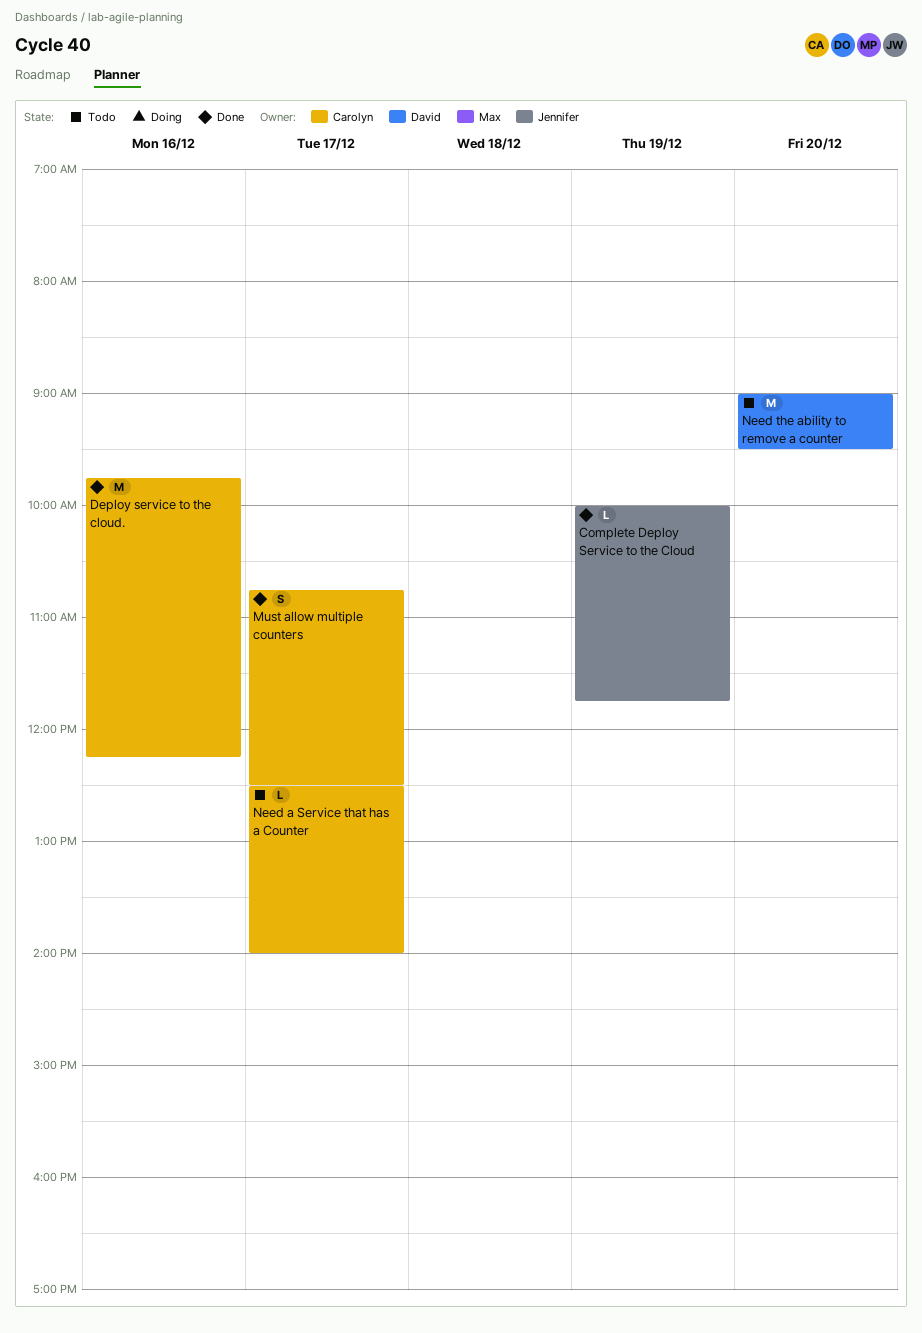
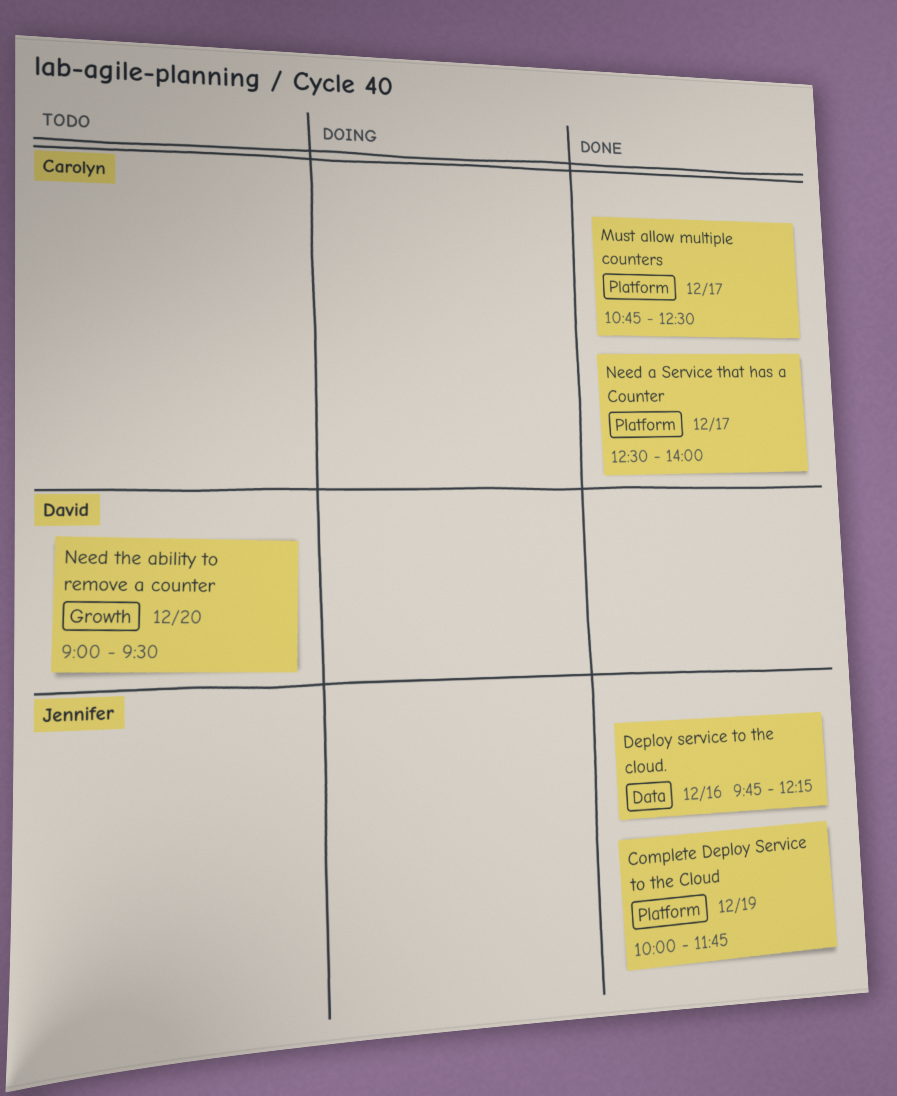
Deploy service to the cloud., owner: Carolyn -> Jennifer
Need a Service that has a Counter, status: Todo -> Done

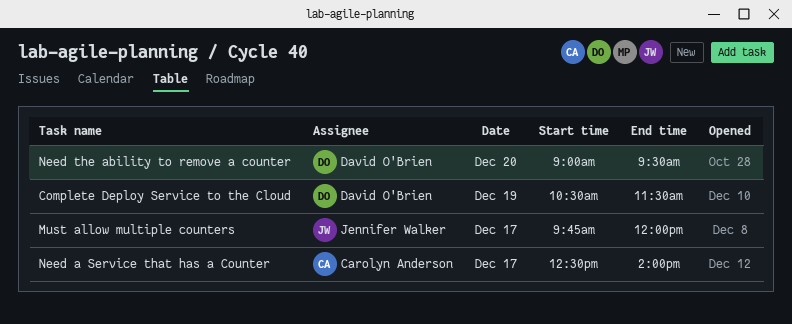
Complete Deploy Service to the Cloud, owner: Jennifer Walker -> David O'Brien
Complete Deploy Service to the Cloud, begins: 10:00 -> 10:30
Complete Deploy Service to the Cloud, ends: 11:45 -> 11:30
Deploy service to the cloud.: present -> none
Must allow multiple counters, owner: Carolyn Anderson -> Jennifer Walker
Must allow multiple counters, begins: 10:45 -> 09:45
Must allow multiple counters, ends: 12:30 -> 12:00

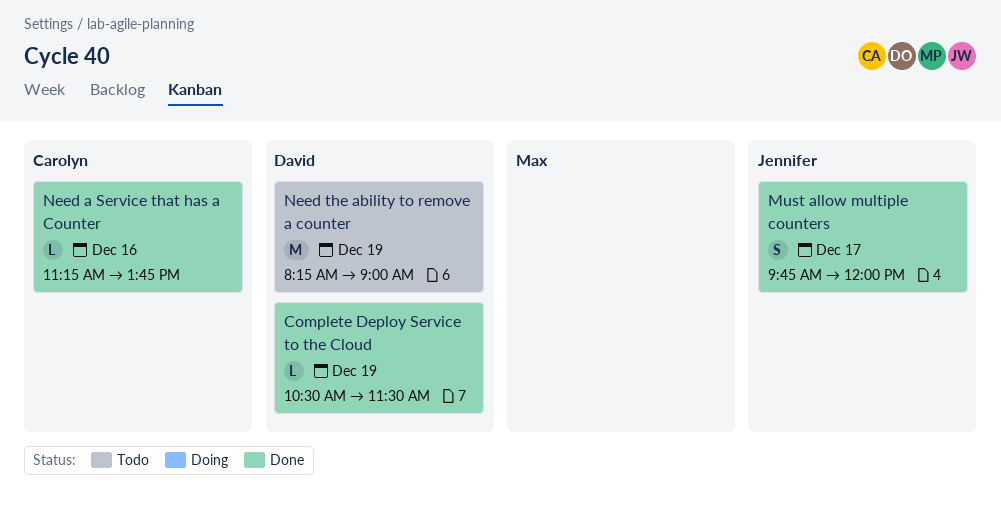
Need a Service that has a Counter, day: Dec 17 -> Dec 16
Need a Service that has a Counter, begins: 12:30 -> 11:15
Need a Service that has a Counter, ends: 14:00 -> 13:45
Need the ability to remove a counter, day: Dec 20 -> Dec 19
Need the ability to remove a counter, begins: 09:00 -> 08:15
Need the ability to remove a counter, ends: 09:30 -> 09:00

